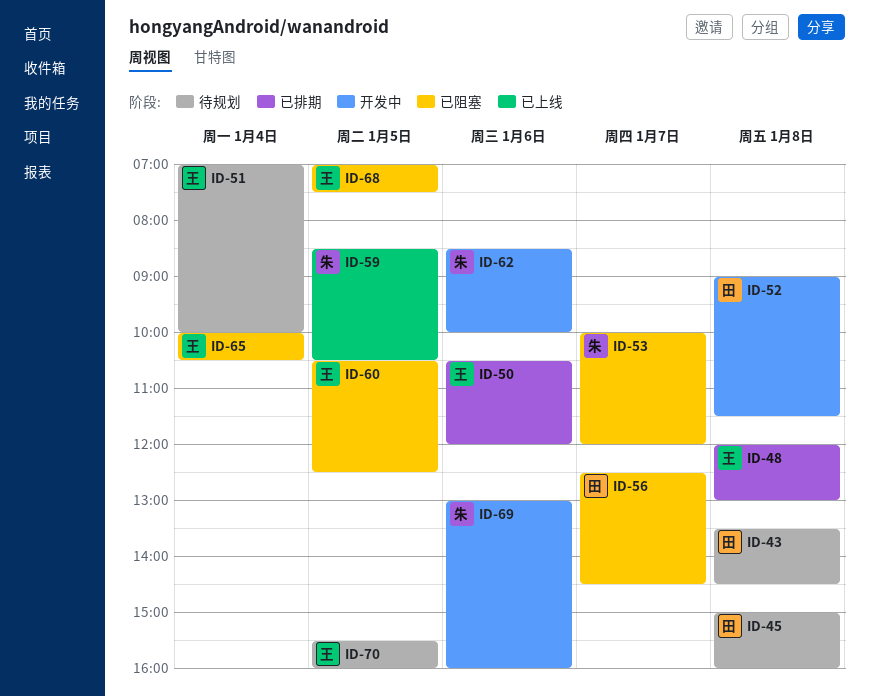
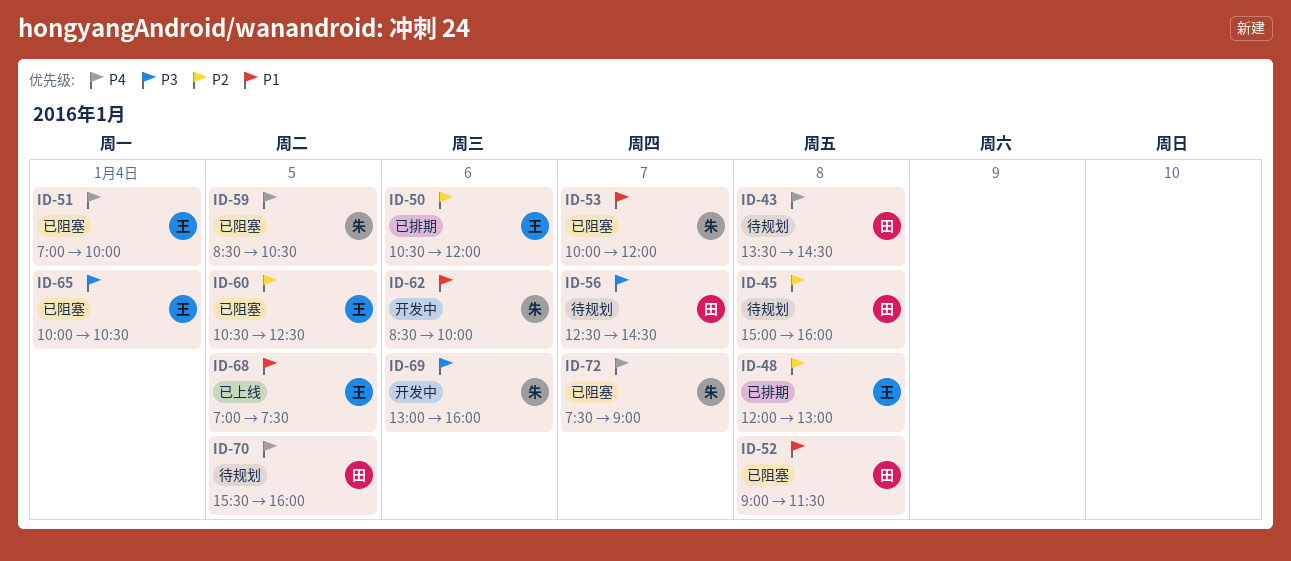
ID-51, status: 待规划 -> 已阻塞
ID-52, status: 开发中 -> 已阻塞
ID-56, status: 已阻塞 -> 待规划
ID-59, status: 已上线 -> 已阻塞
ID-68, status: 已阻塞 -> 已上线
ID-70, owner: 王 -> 田
ID-72: none -> present

